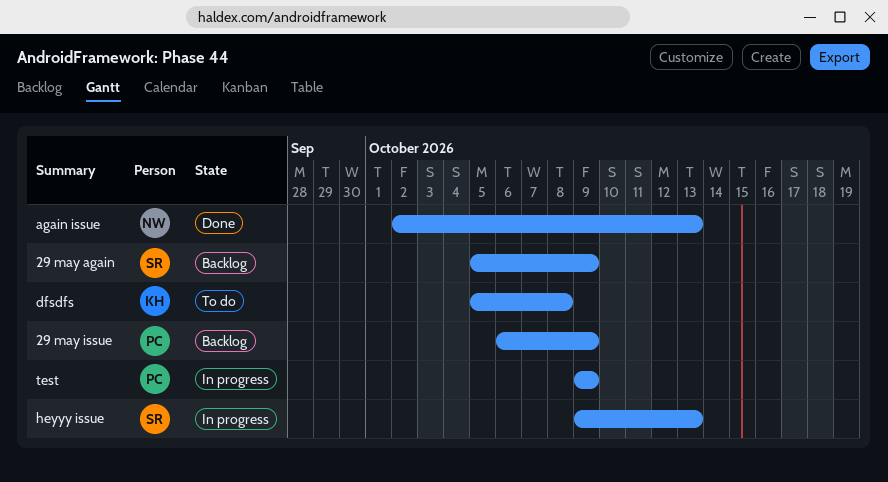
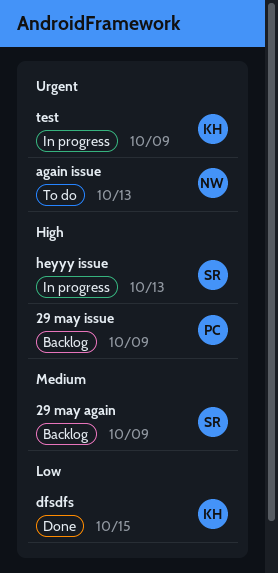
again issue, status: Done -> To do
dfsdfs, status: To do -> Done
dfsdfs, due: Oct 8 -> Oct 15
test, owner: PC -> KH

